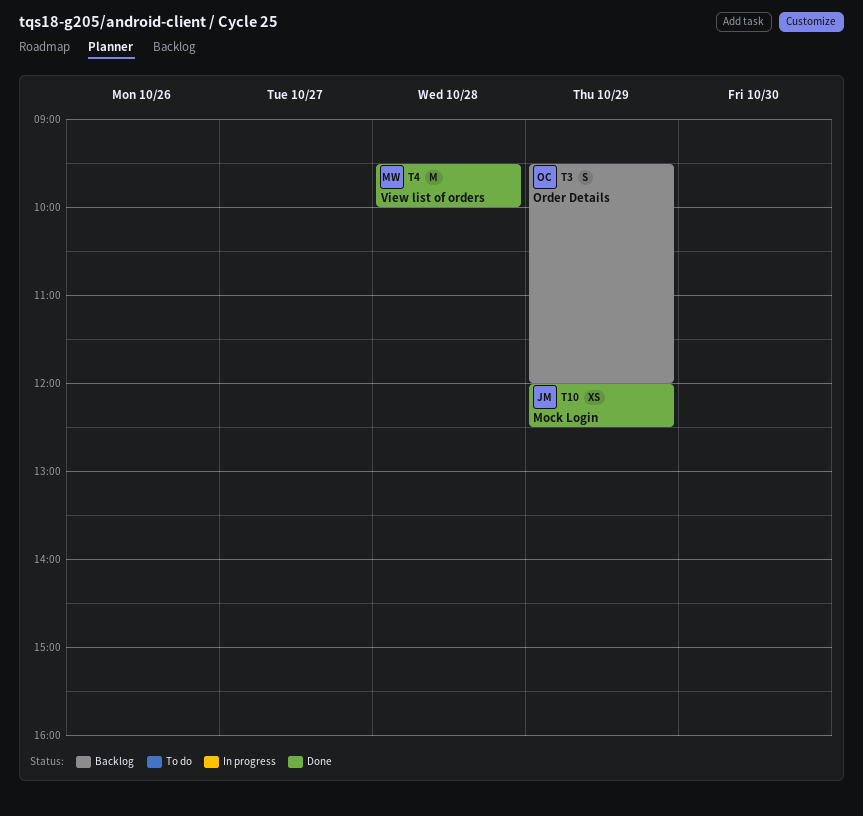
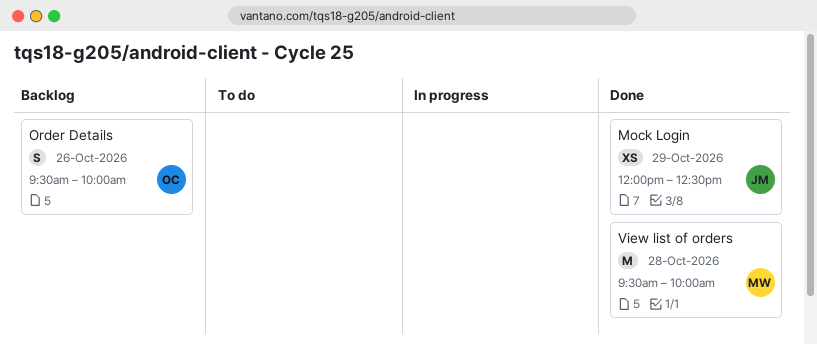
Order Details, day: Oct 29 -> Oct 26
Order Details, ends: 12:00 -> 10:00

